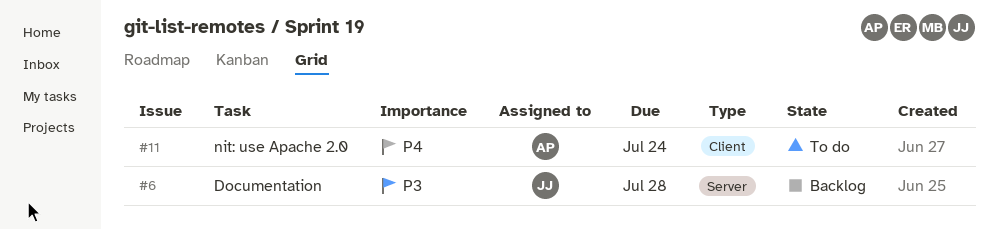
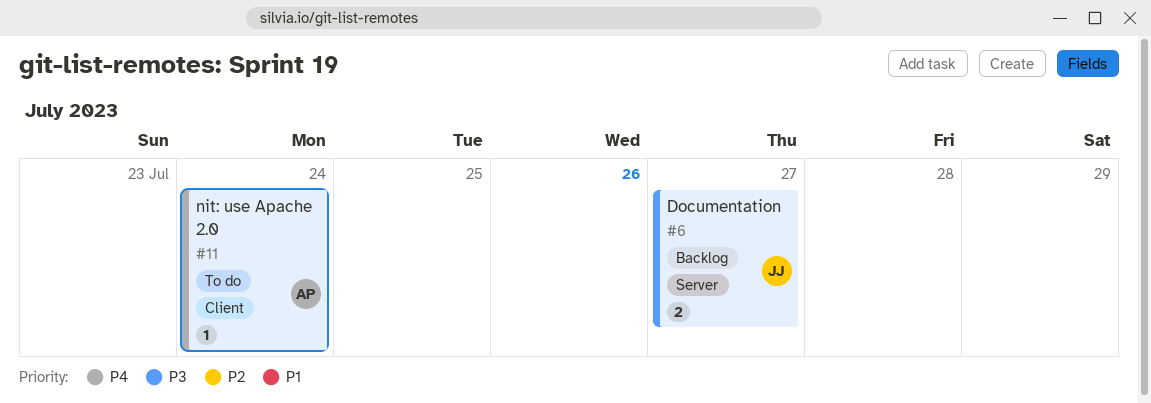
#6, due: Jul 28 -> Jul 27

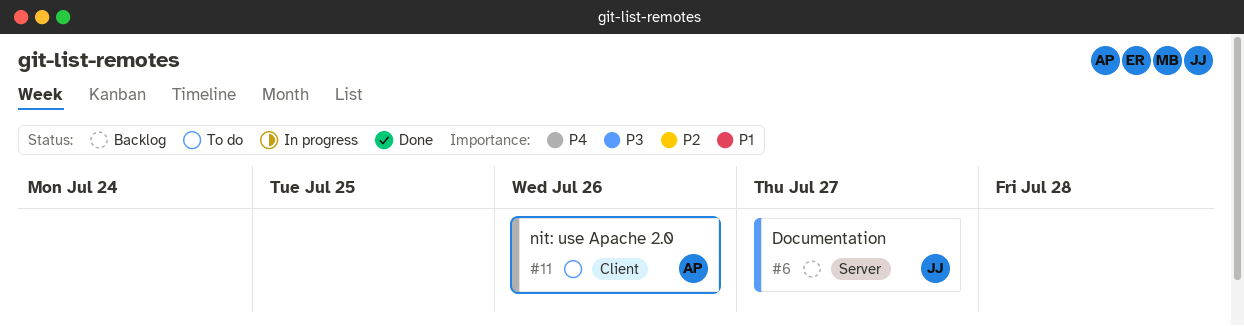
#11, due: Jul 24 -> Jul 26

